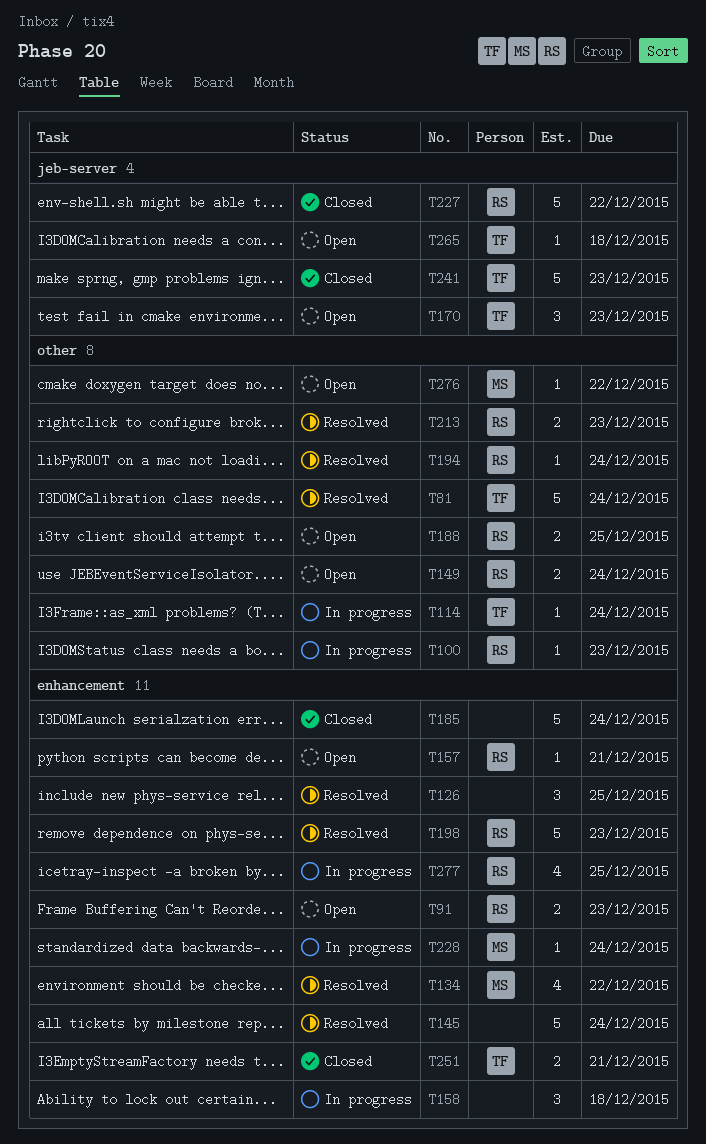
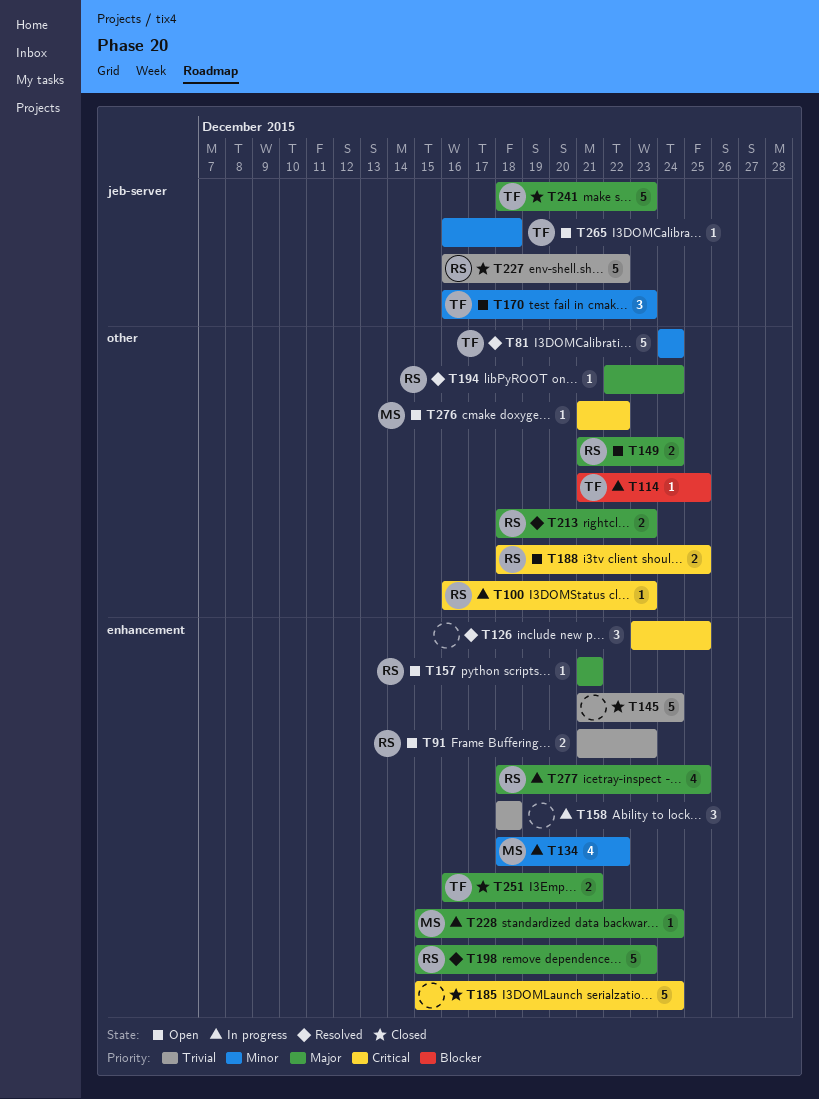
T114, due: Dec 24 -> Dec 25
T134, status: Resolved -> In progress
T145, status: Resolved -> Closed

